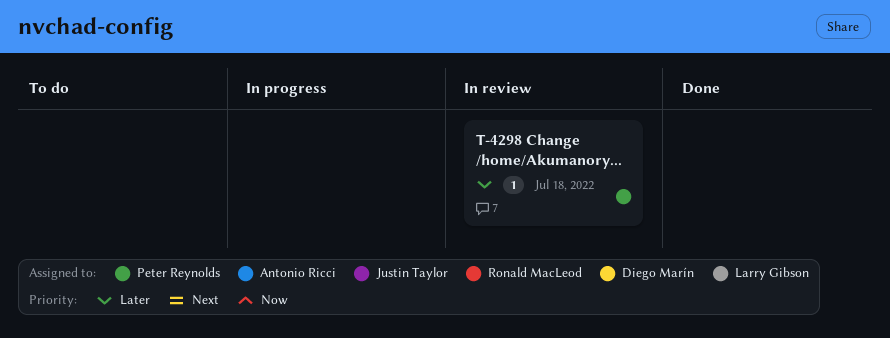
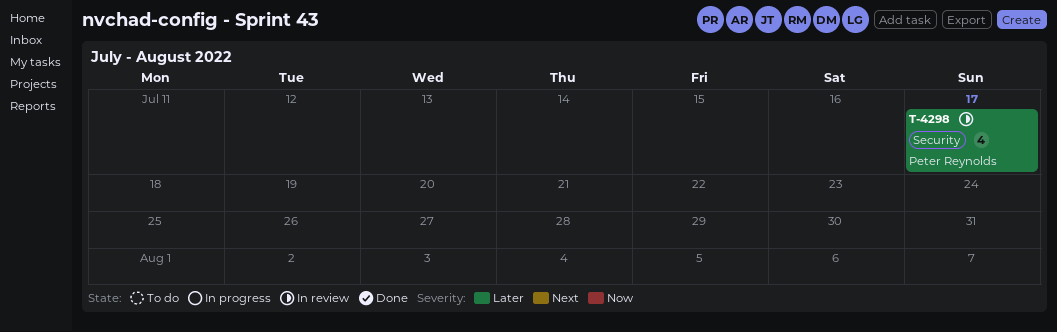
T-4298, estimate: 1 -> 4
T-4298, due: Jul 18 -> Jul 17

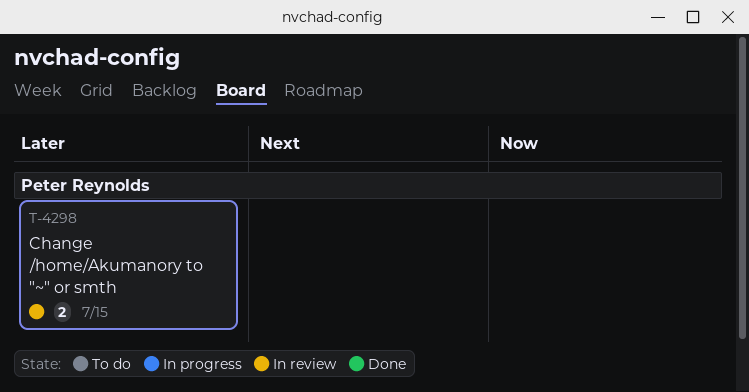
T-4298, estimate: 4 -> 2
T-4298, due: Jul 17 -> Jul 15

